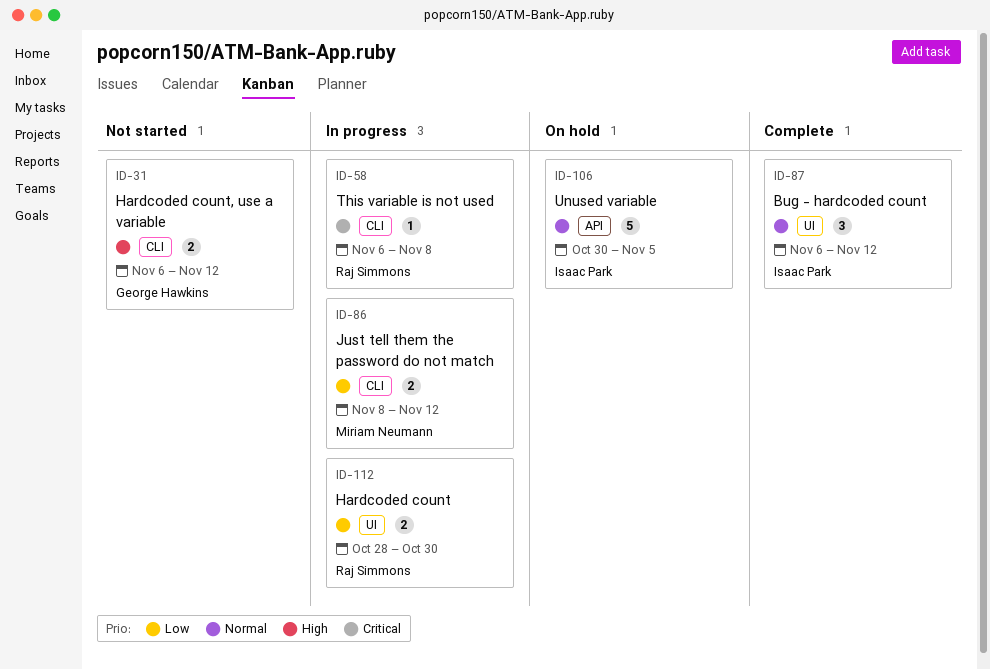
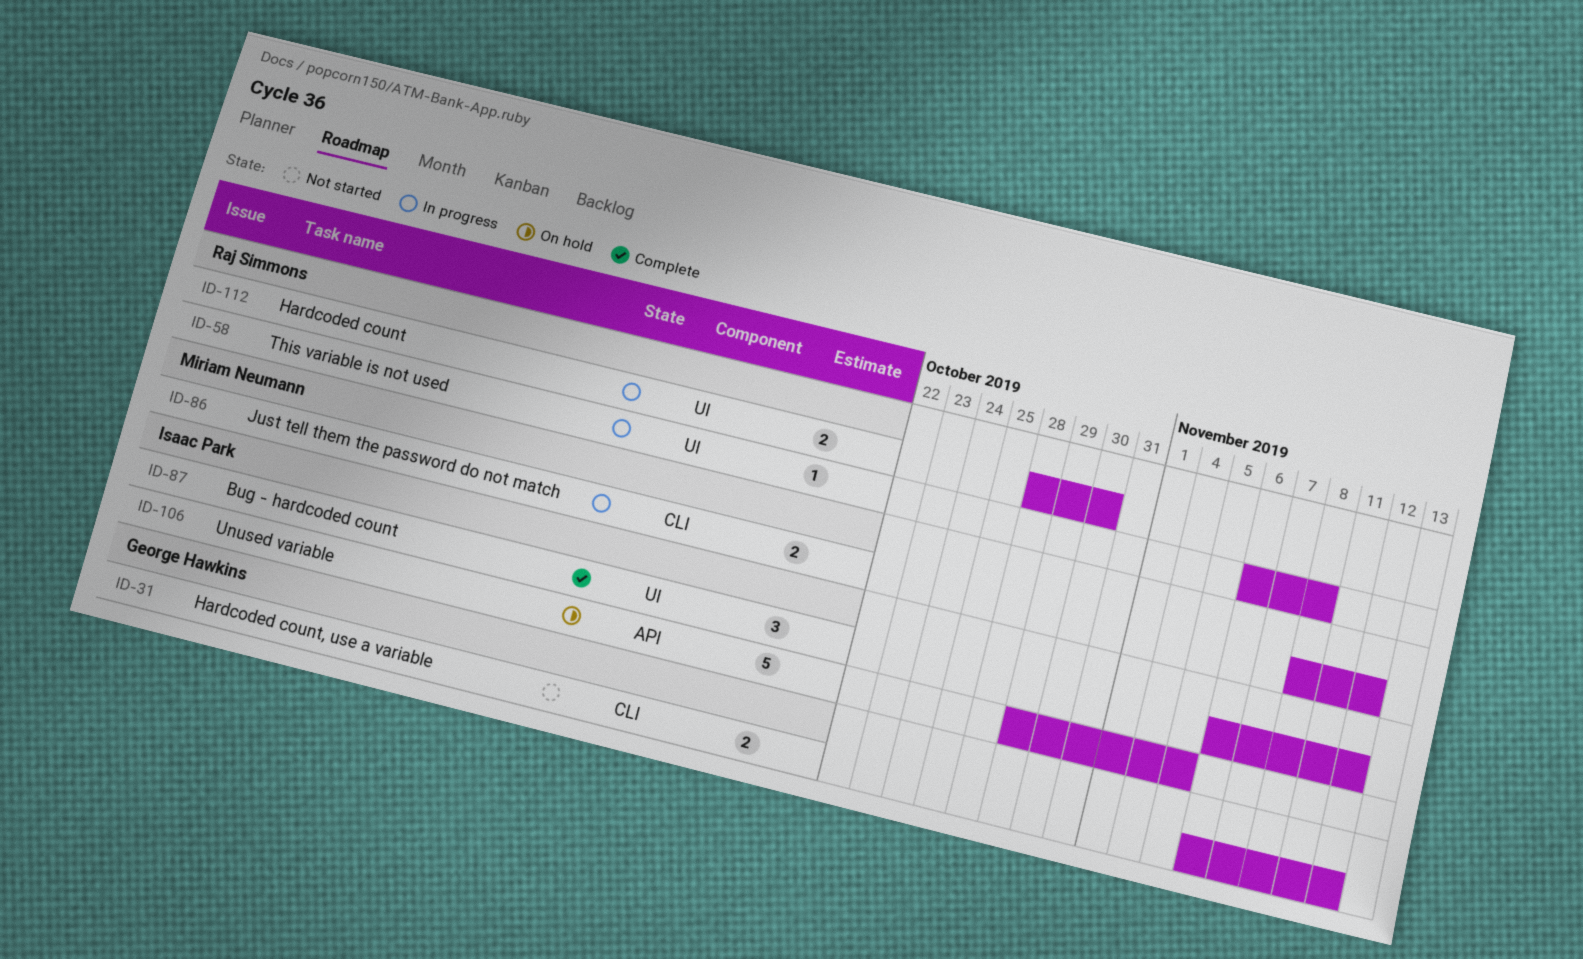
ID-58, label: CLI -> UI
ID-106, start: Oct 30 -> Oct 29

